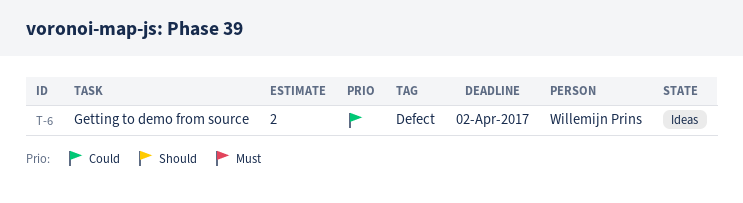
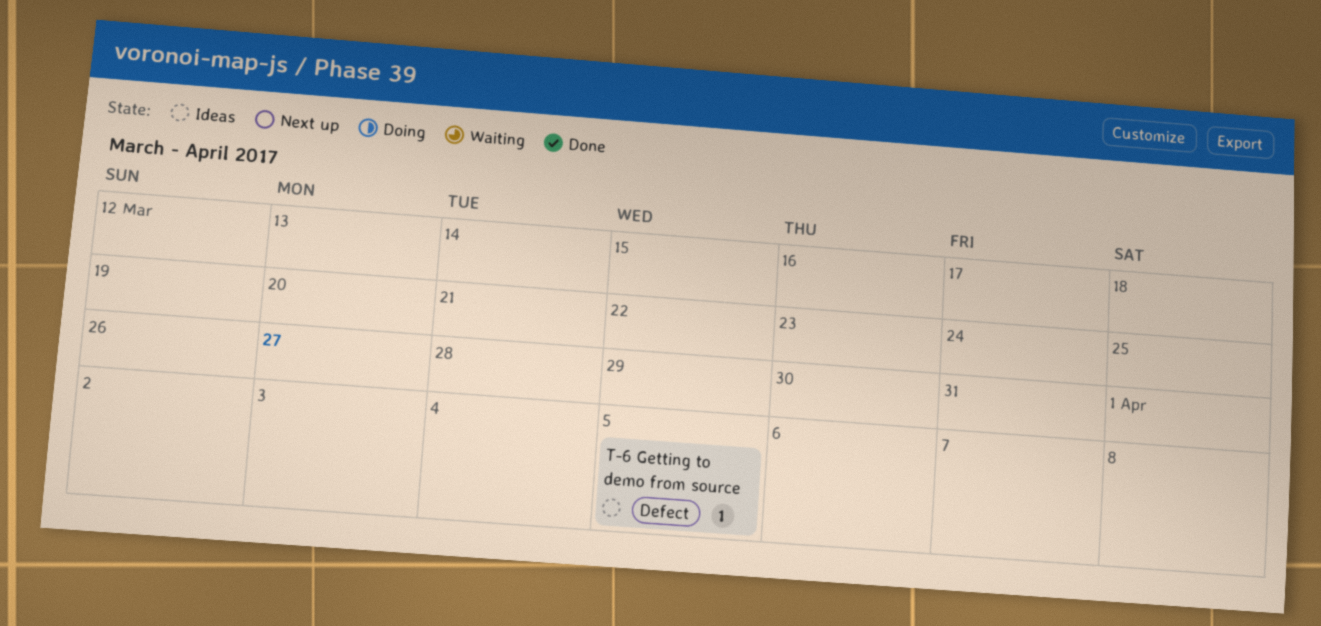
T-6, estimate: 2 -> 1
T-6, due: Apr 2 -> Apr 5

